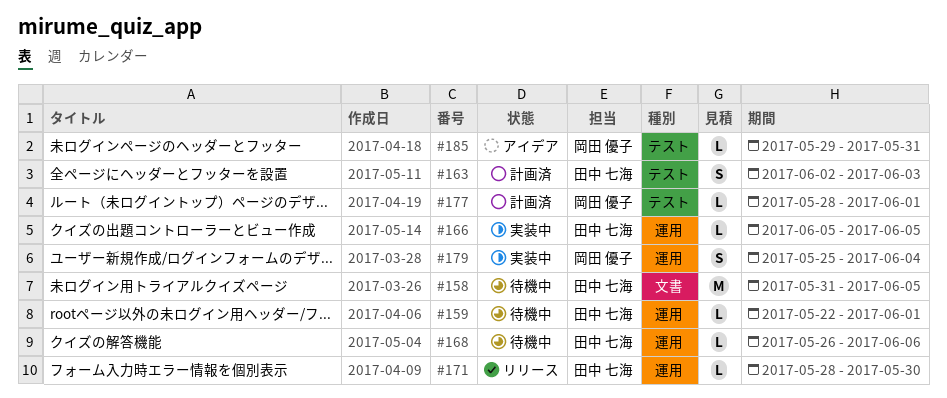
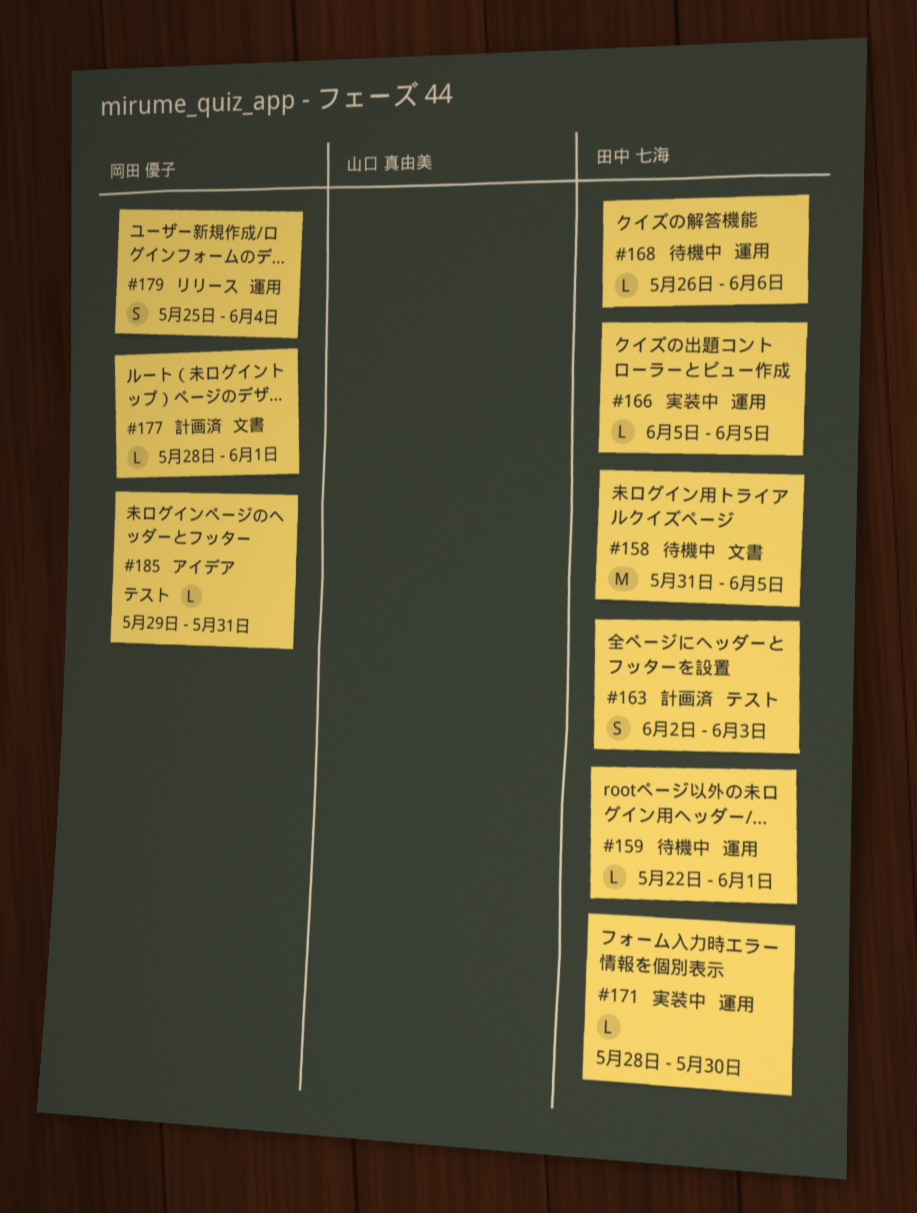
#171, status: リリース -> 実装中
#177, label: テスト -> 文書
#179, status: 実装中 -> リリース

